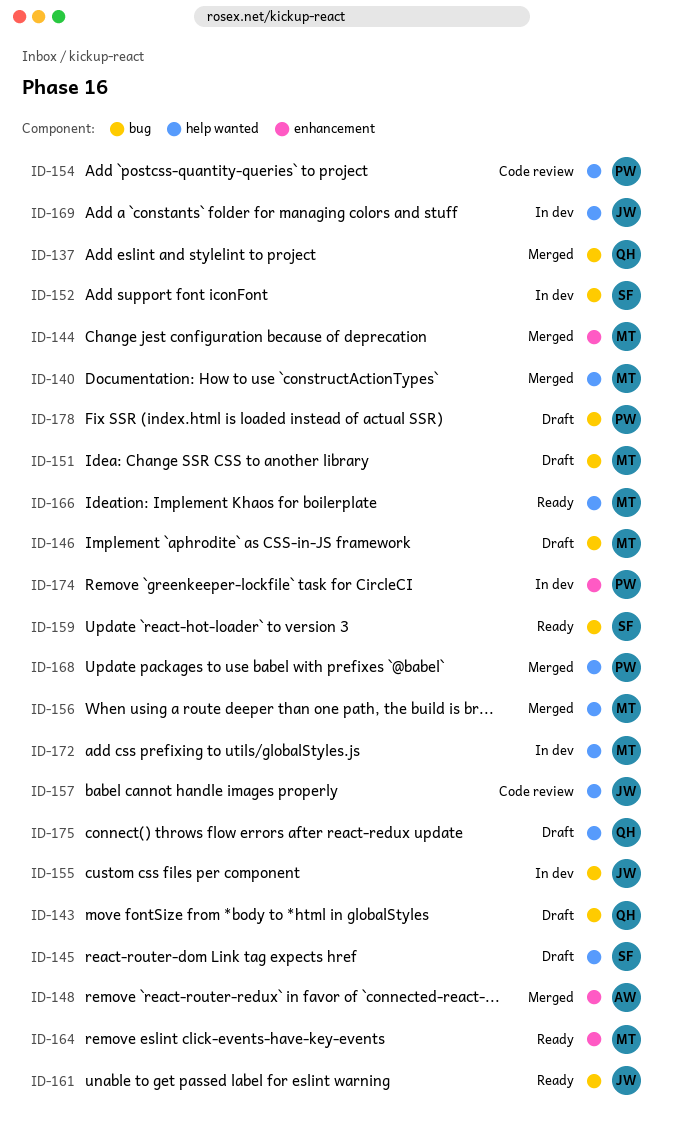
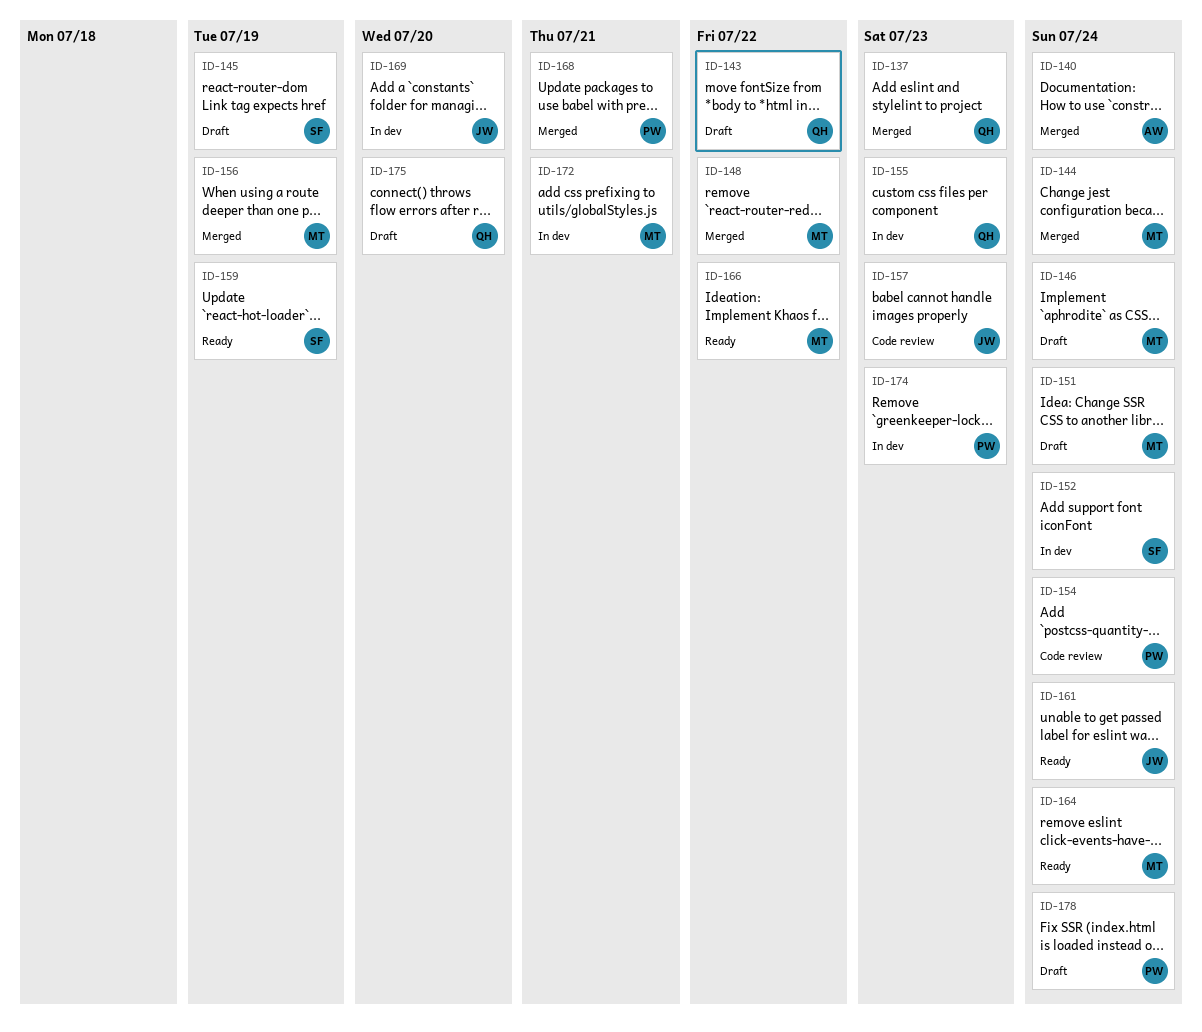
ID-140, owner: MT -> AW
ID-148, owner: AW -> MT
ID-155, owner: JW -> QH

